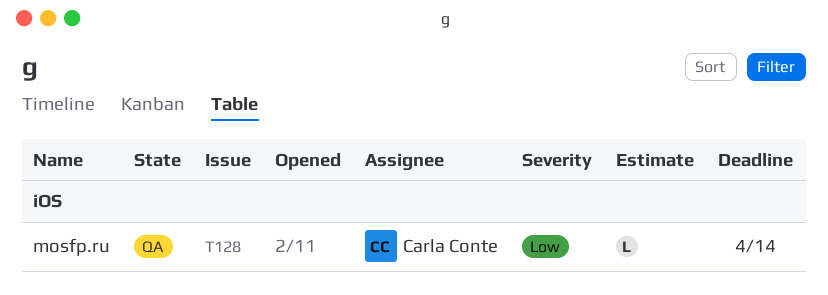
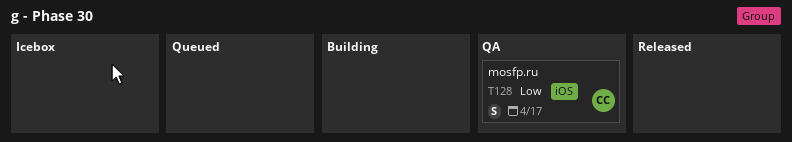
T128, estimate: L -> S
T128, due: Apr 14 -> Apr 17

